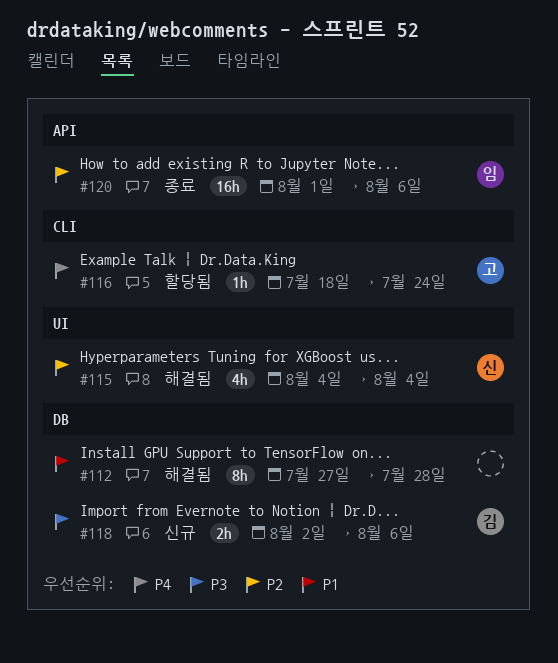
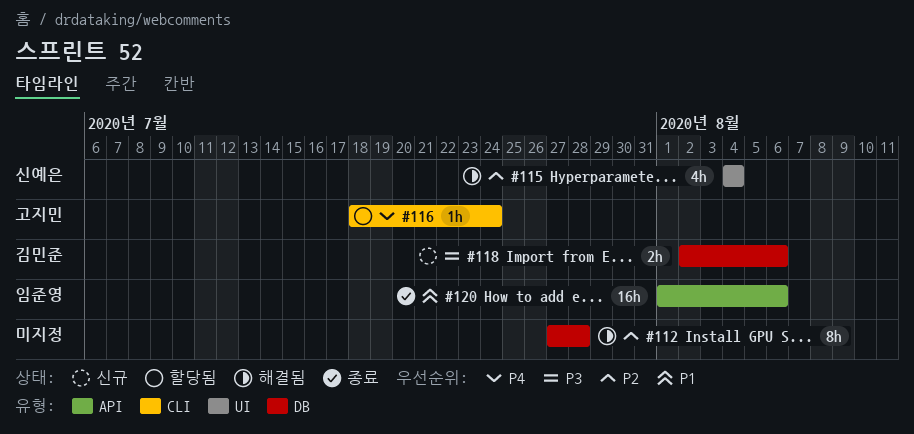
#112, priority: P1 -> P2
#120, priority: P2 -> P1

